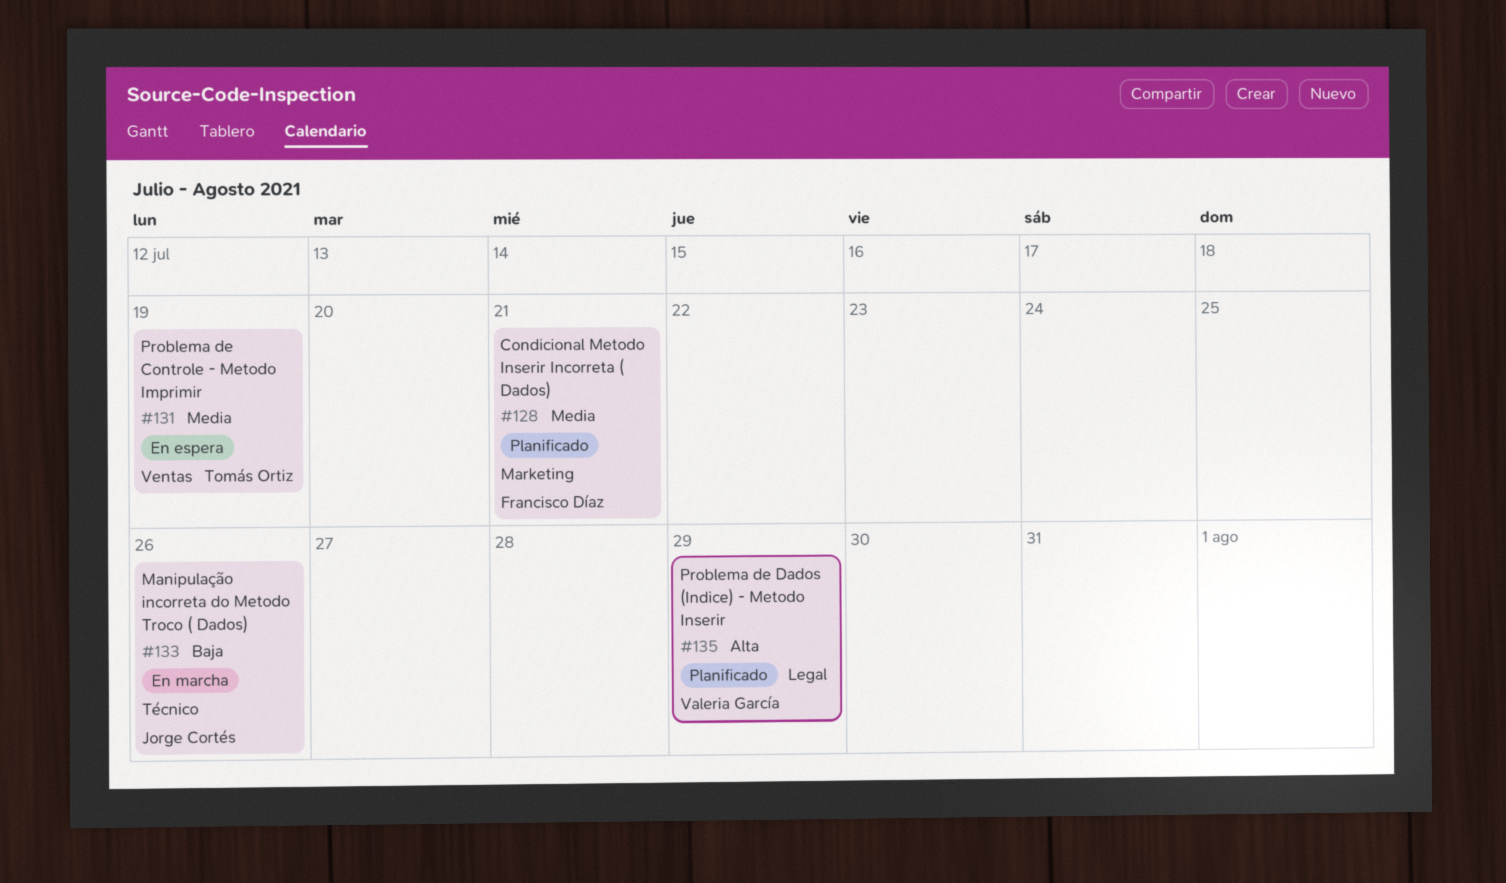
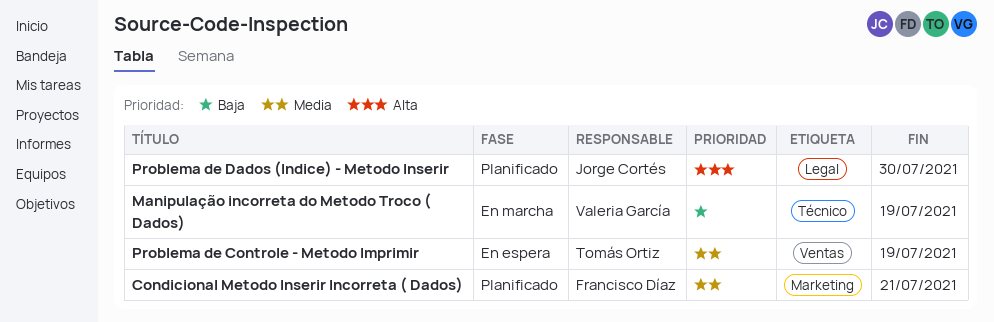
Manipulação incorreta do Metodo Troco ( Dados), owner: Jorge Cortés -> Valeria García
Manipulação incorreta do Metodo Troco ( Dados), due: Jul 26 -> Jul 19
Problema de Dados (Indice) - Metodo Inserir, owner: Valeria García -> Jorge Cortés
Problema de Dados (Indice) - Metodo Inserir, due: Jul 29 -> Jul 30

